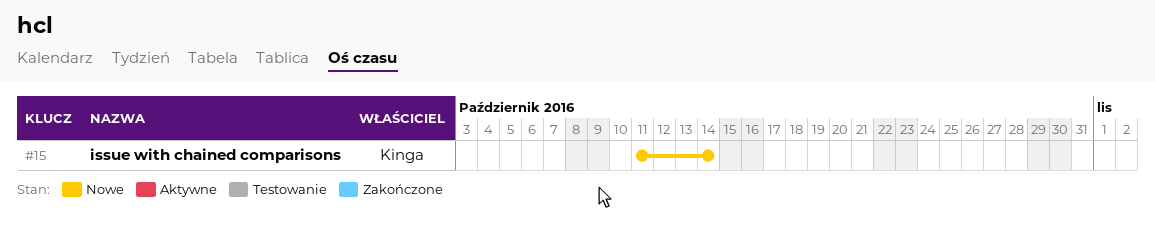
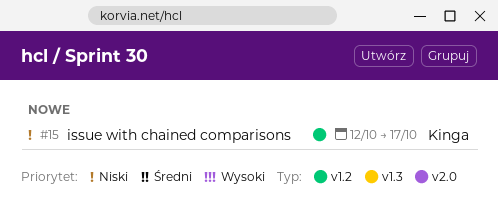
#15, start: Oct 11 -> Oct 12
#15, due: Oct 14 -> Oct 17

